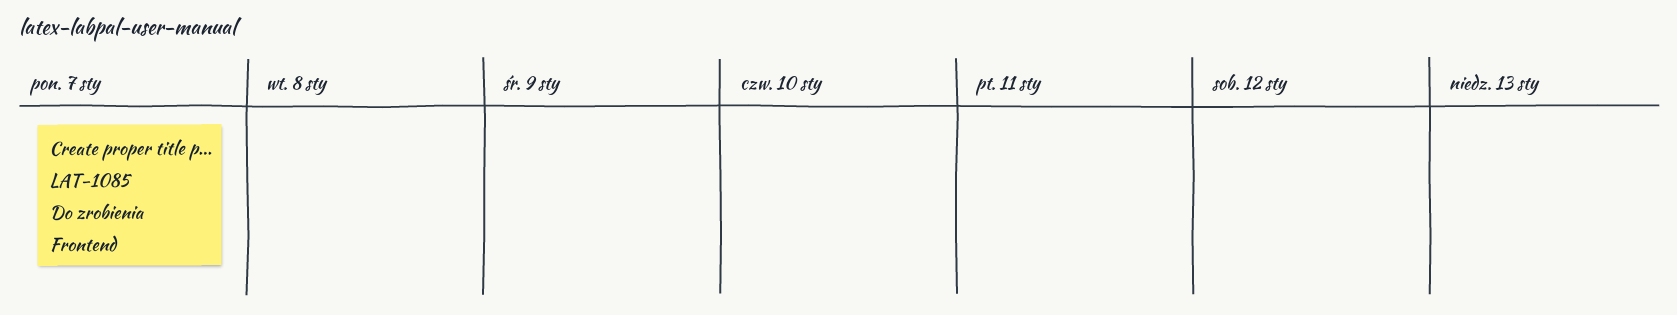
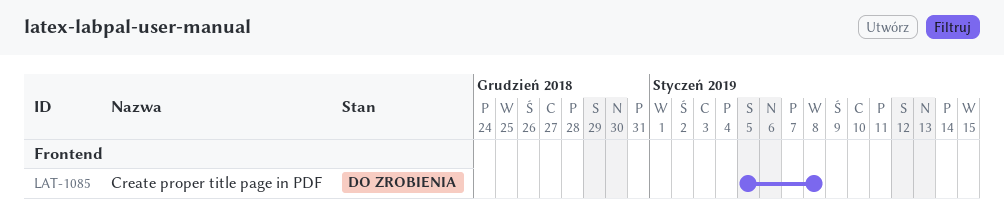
LAT-1085, due: Jan 7 -> Jan 8

